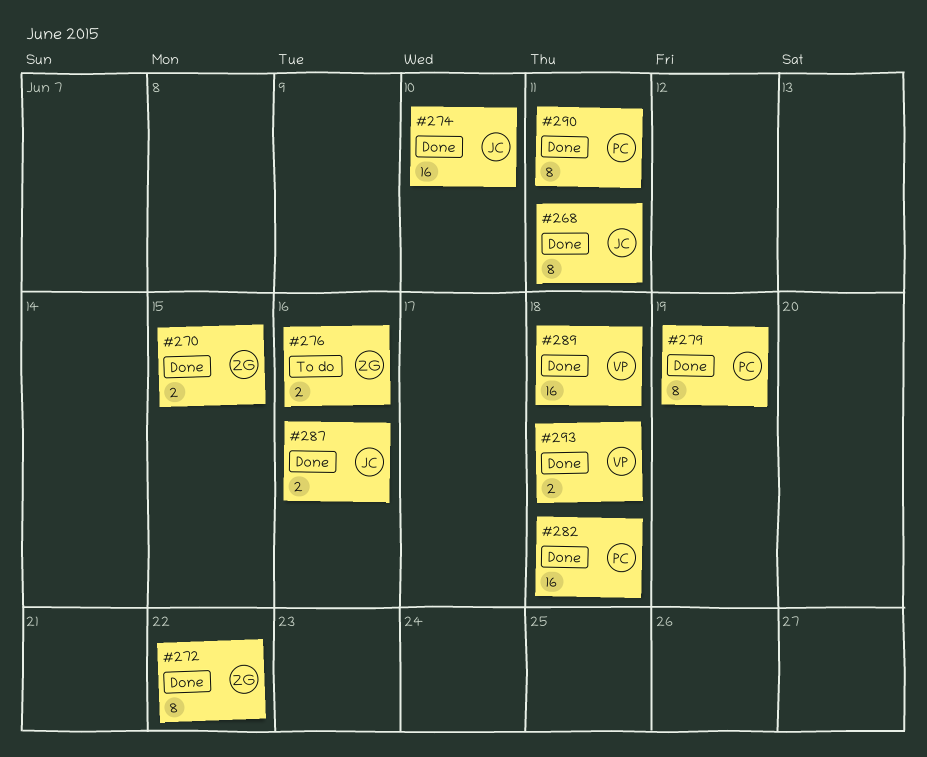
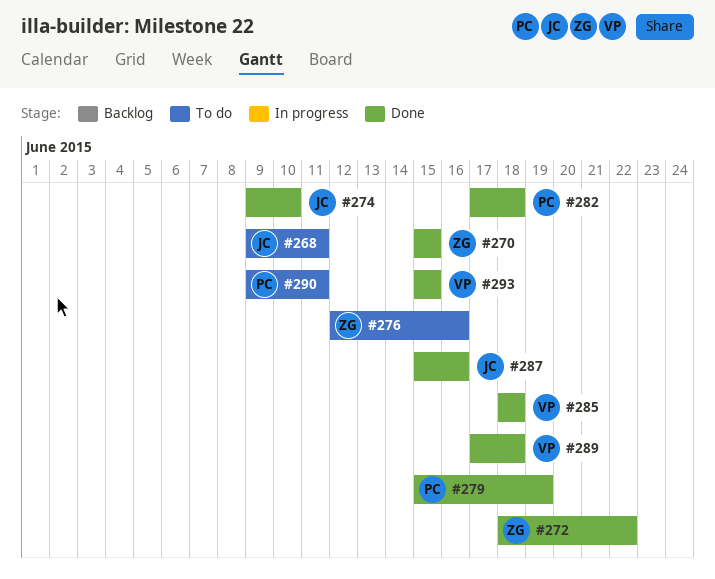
#268, status: Done -> To do
#285: none -> present
#290, status: Done -> To do
#293, due: Jun 18 -> Jun 15

